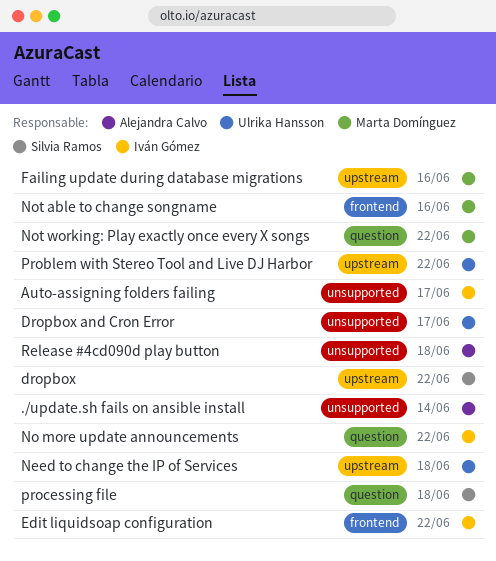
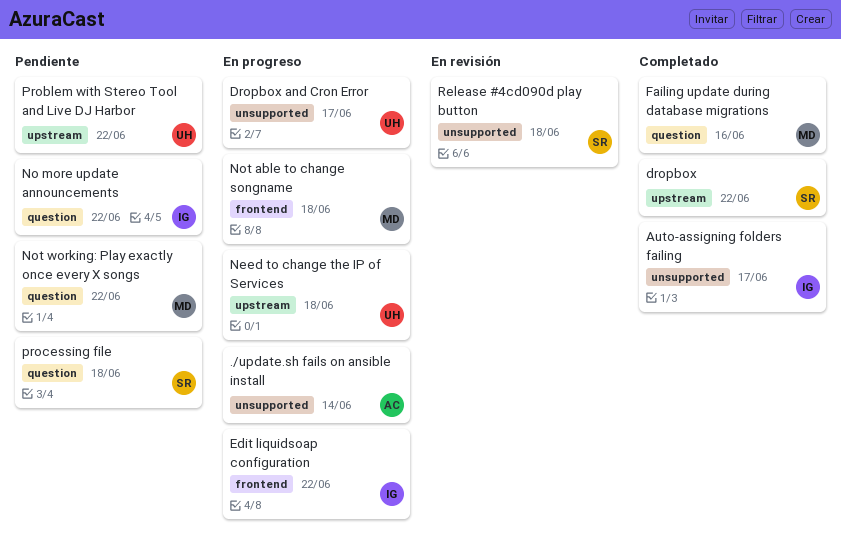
Failing update during database migrations, label: upstream -> question
Not able to change songname, due: Jun 16 -> Jun 18
Release #4cd090d play button, owner: Alejandra Calvo -> Silvia Ramos

